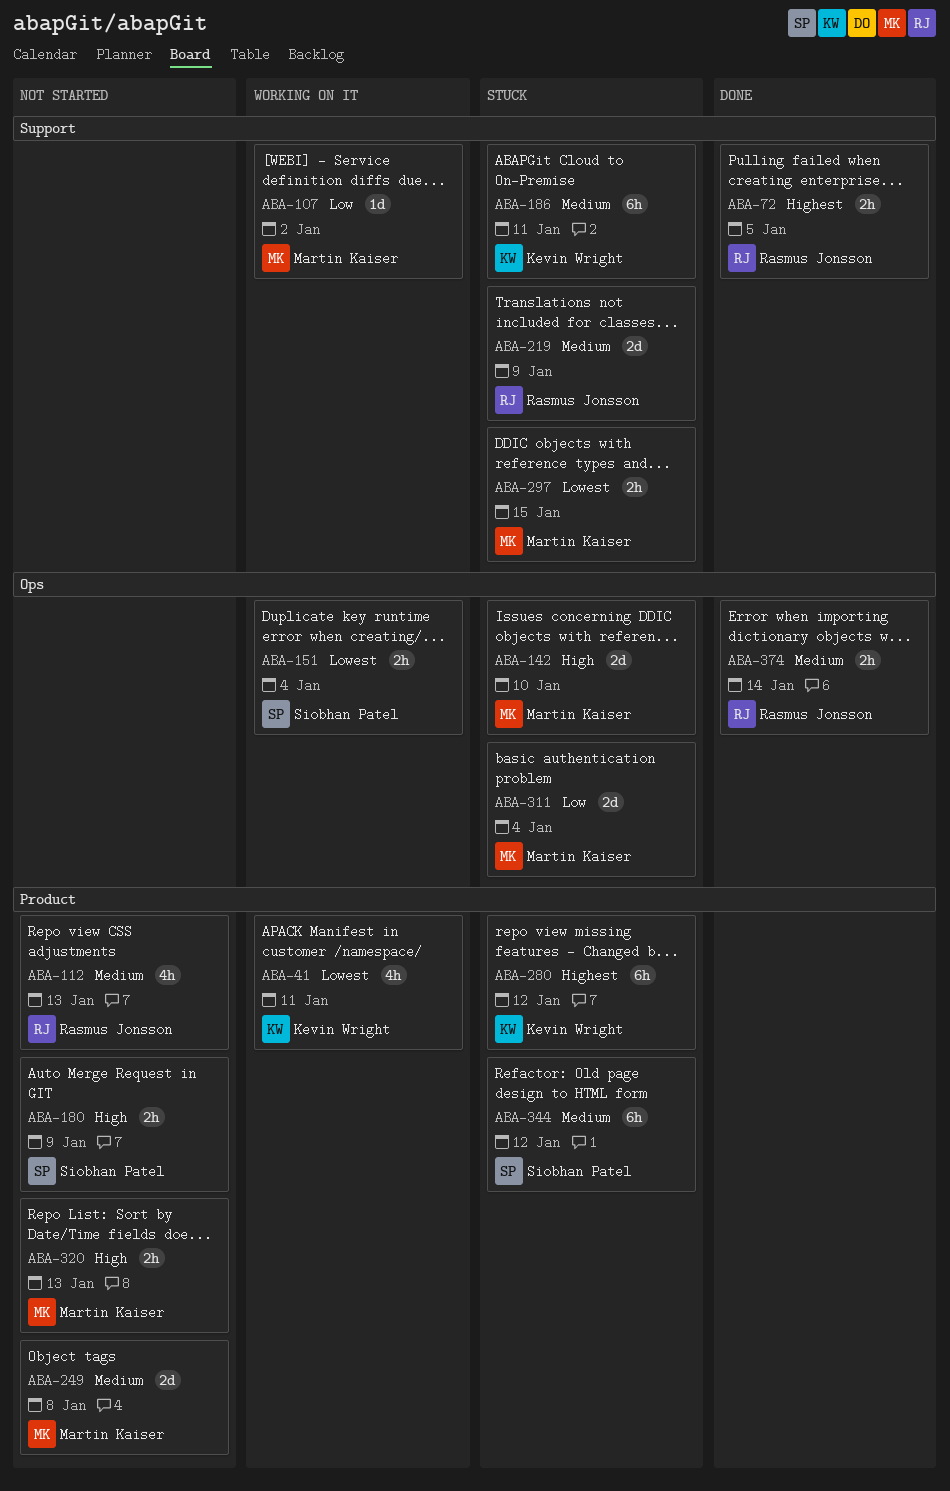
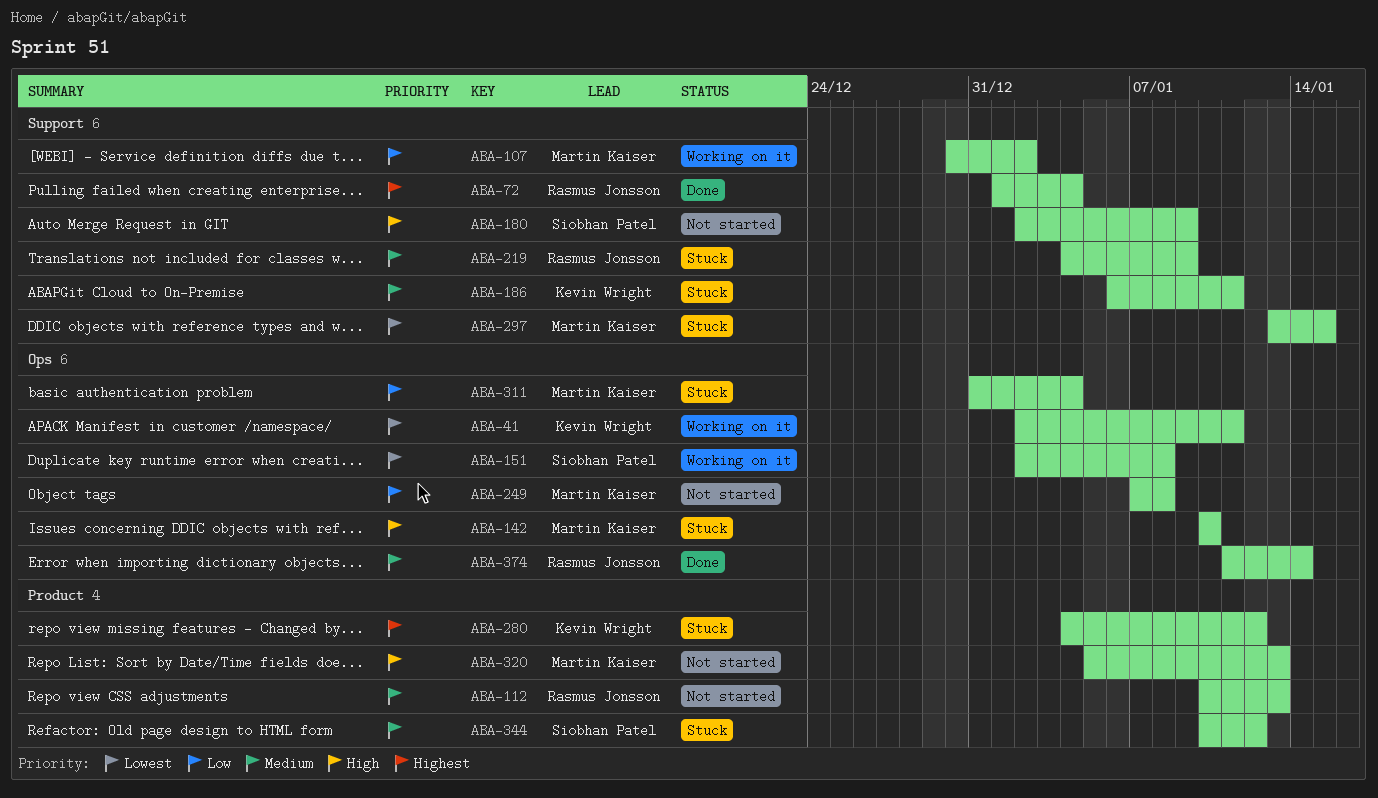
ABA-41, label: Product -> Ops
ABA-72, due: Jan 5 -> Jan 4
ABA-151, due: Jan 4 -> Jan 8
ABA-180, label: Product -> Support
ABA-249, priority: Medium -> Low
ABA-249, label: Product -> Ops

